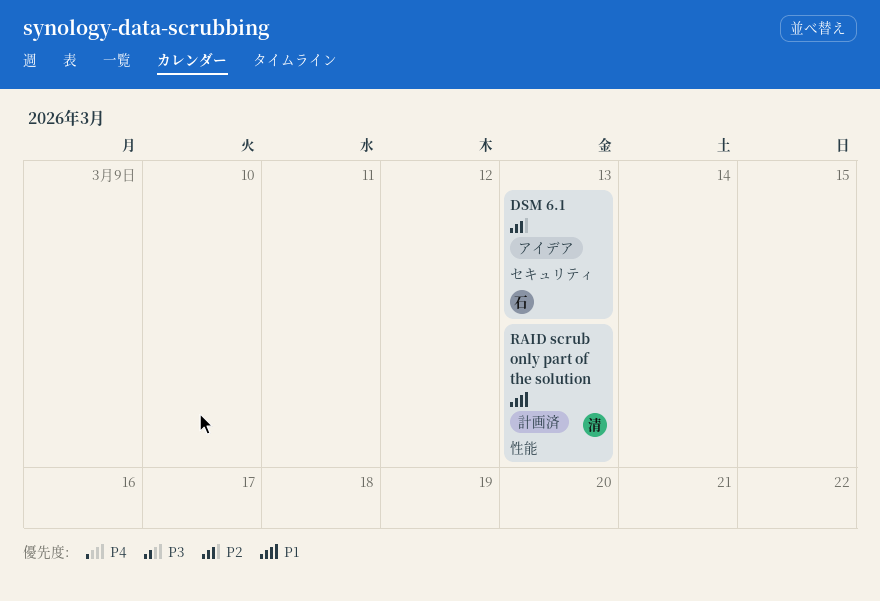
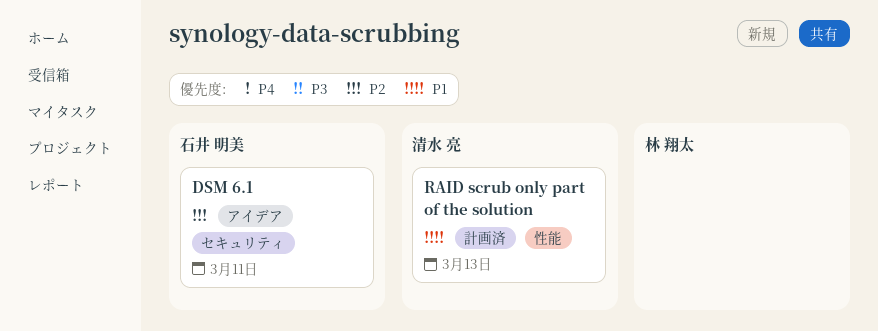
DSM 6.1, due: Mar 13 -> Mar 11

